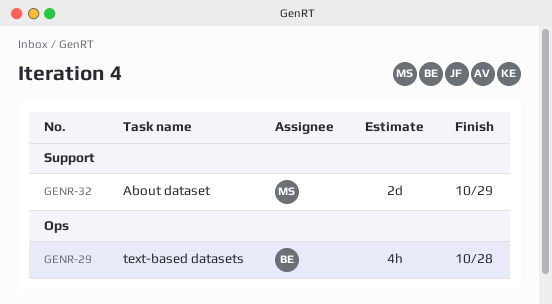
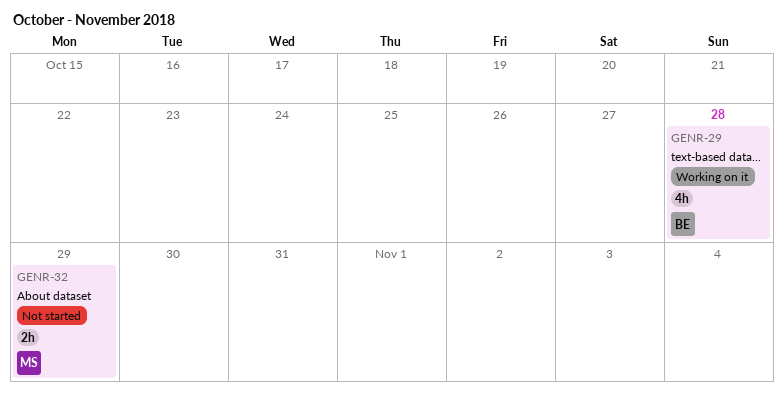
GENR-32, estimate: 2d -> 2h

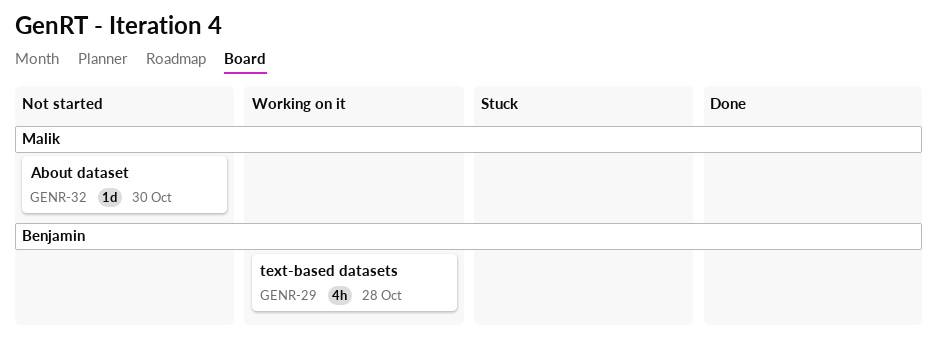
GENR-32, estimate: 2h -> 1d
GENR-32, due: Oct 29 -> Oct 30

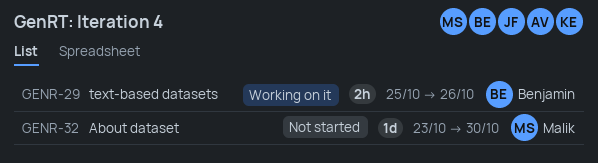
GENR-29, estimate: 4h -> 2h
GENR-29, due: Oct 28 -> Oct 26

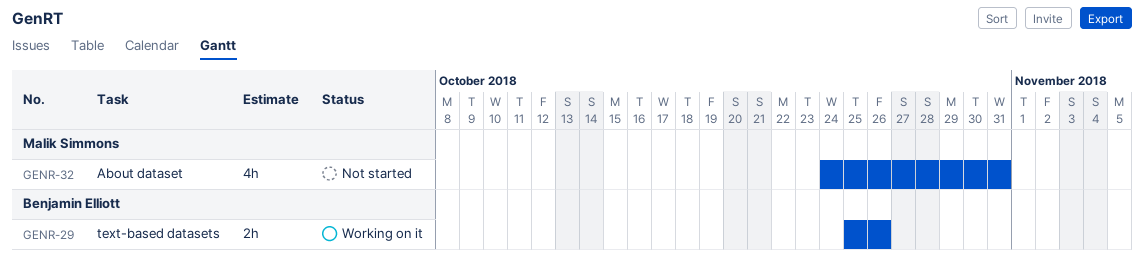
GENR-32, estimate: 1d -> 4h
GENR-32, start: Oct 23 -> Oct 24
GENR-32, due: Oct 30 -> Oct 31

